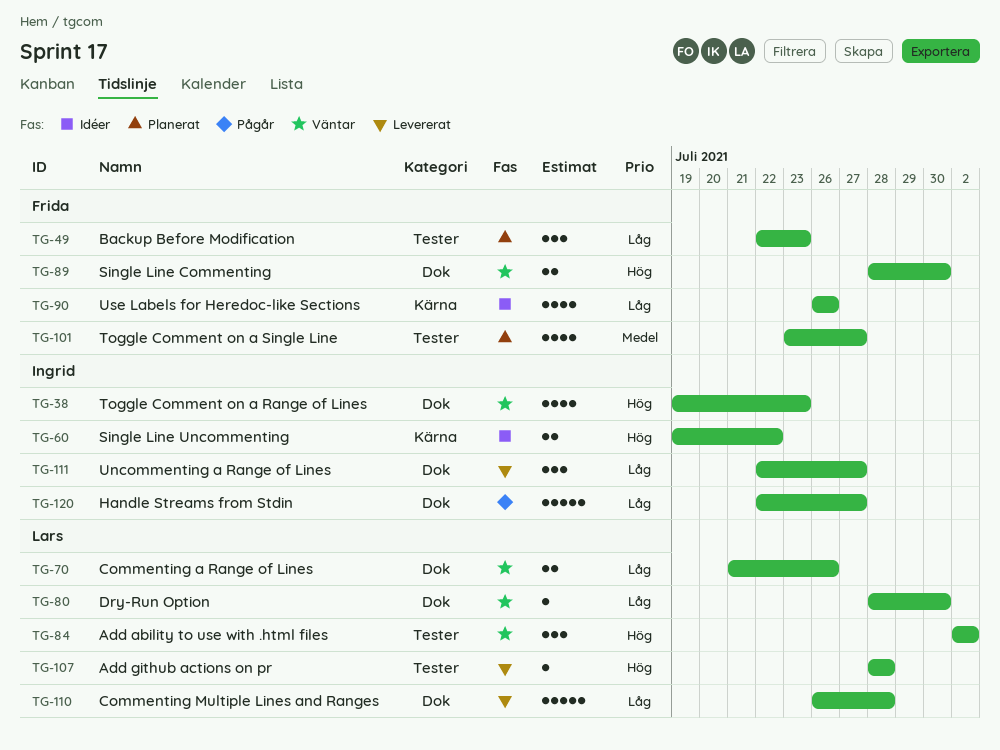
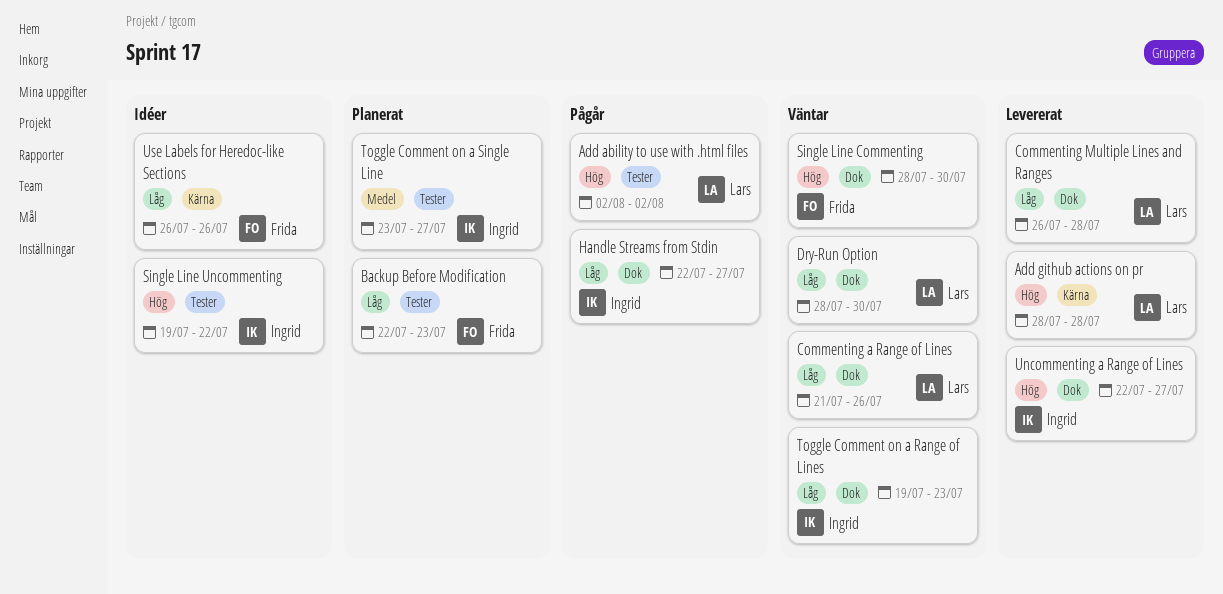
Add ability to use with .html files, status: Väntar -> Pågår
Add github actions on pr, label: Tester -> Kärna
Single Line Uncommenting, label: Kärna -> Tester
Toggle Comment on a Range of Lines, priority: Hög -> Låg
Toggle Comment on a Single Line, owner: Frida -> Ingrid
Uncommenting a Range of Lines, priority: Låg -> Hög

